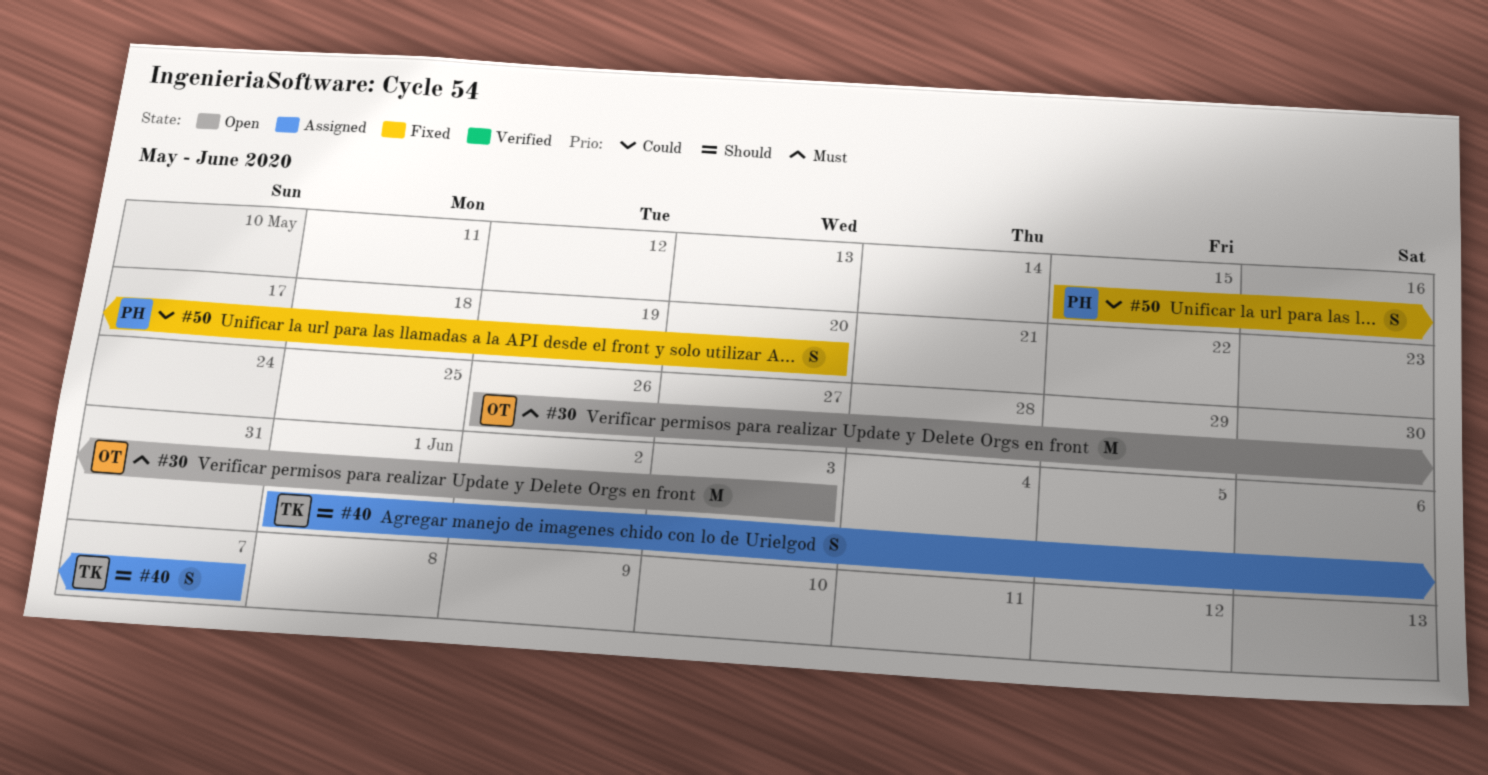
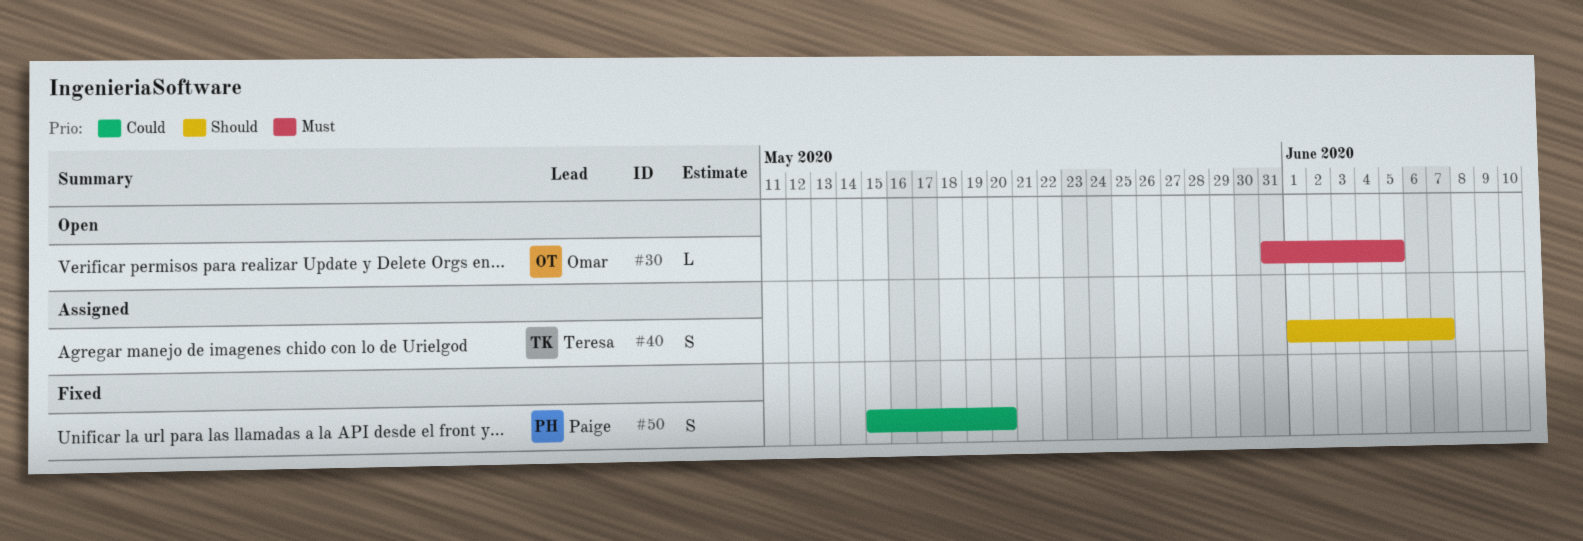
#30, estimate: M -> L
#30, start: May 26 -> May 31
#30, due: Jun 3 -> Jun 5

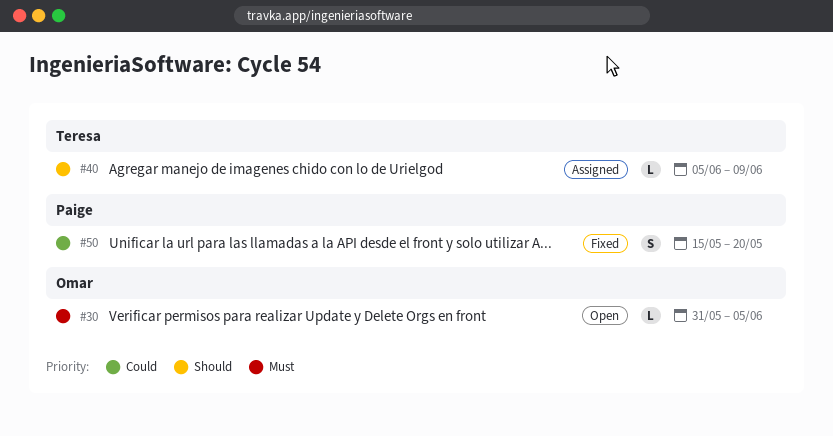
#40, estimate: S -> L
#40, start: Jun 1 -> Jun 5
#40, due: Jun 7 -> Jun 9

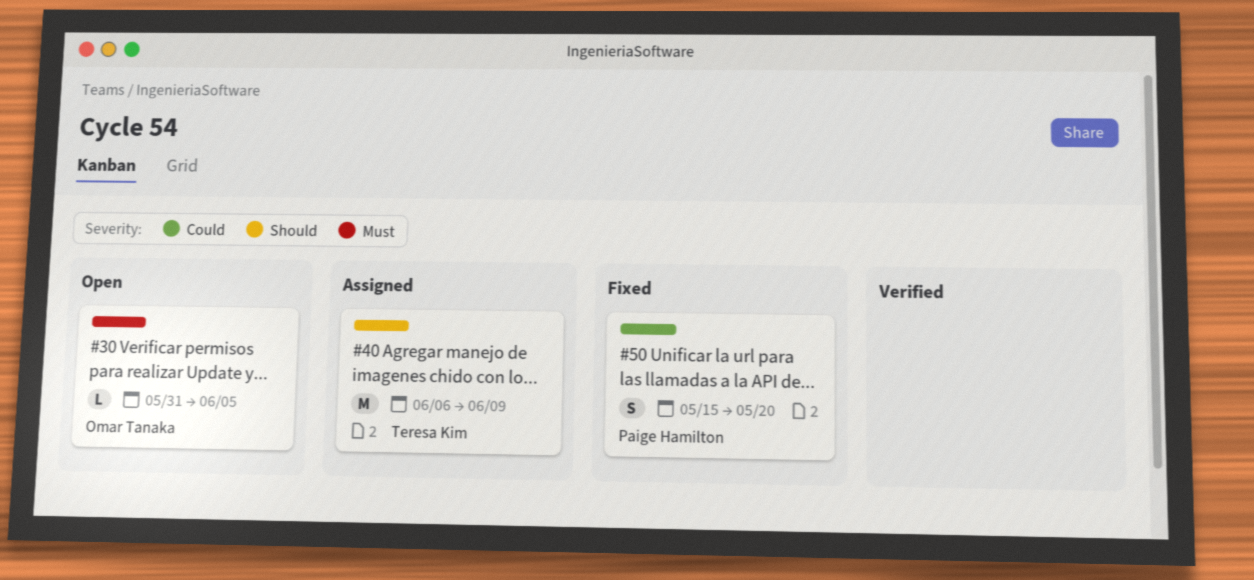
#40, estimate: L -> M
#40, start: Jun 5 -> Jun 6

